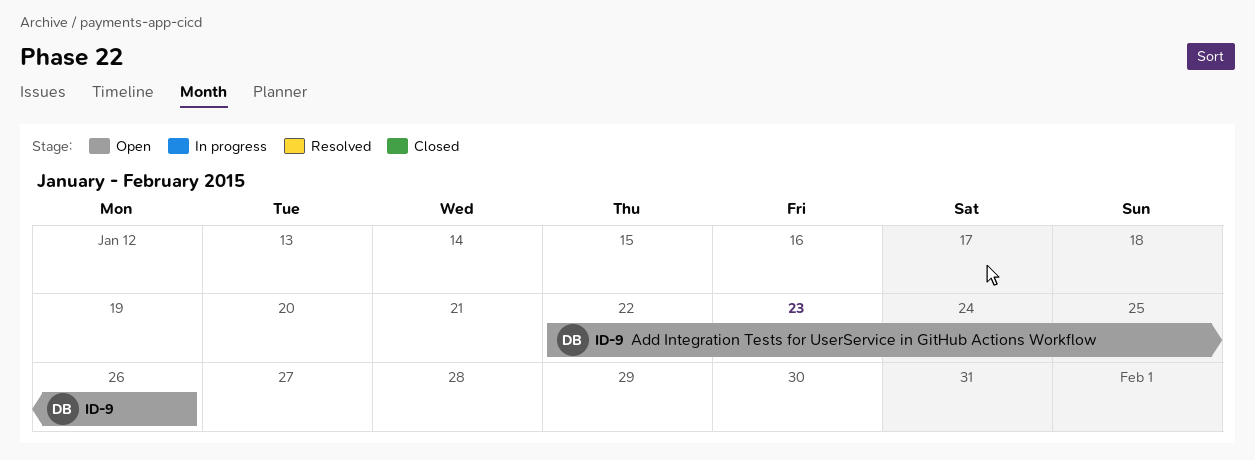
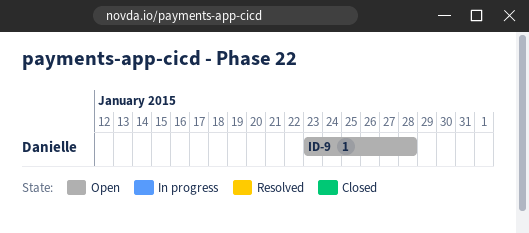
ID-9, start: Jan 22 -> Jan 23
ID-9, due: Jan 26 -> Jan 28

